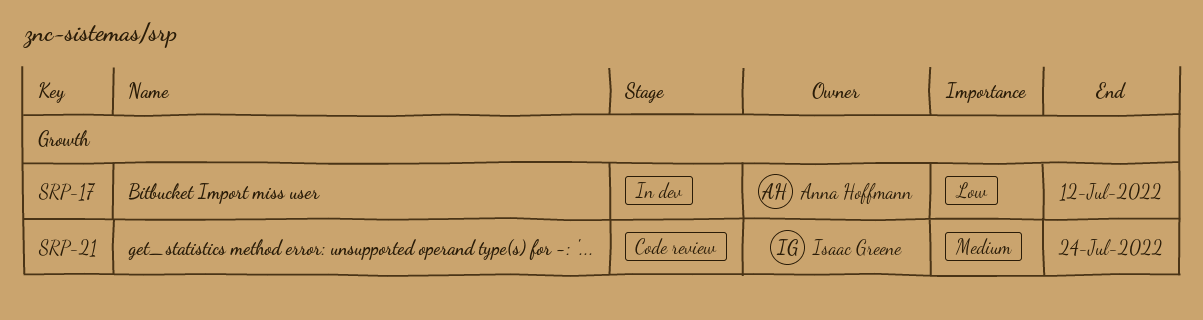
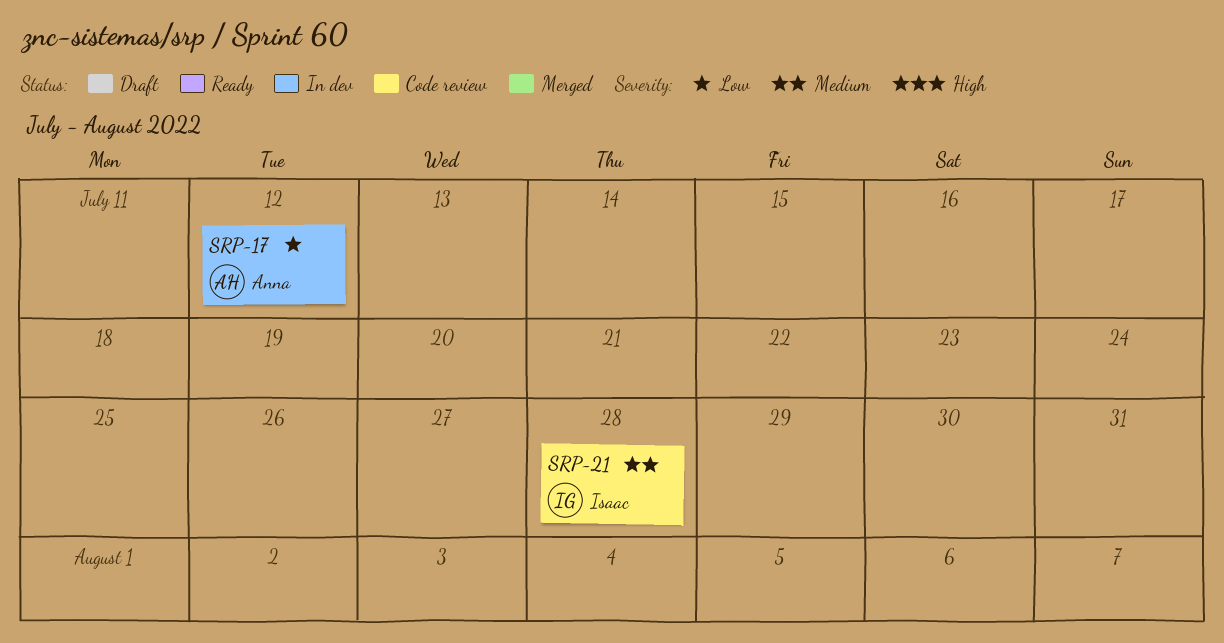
SRP-21, due: Jul 24 -> Jul 28

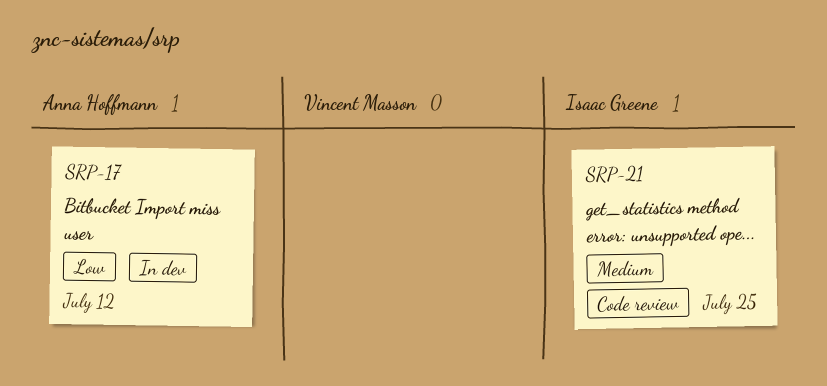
SRP-21, due: Jul 28 -> Jul 25

